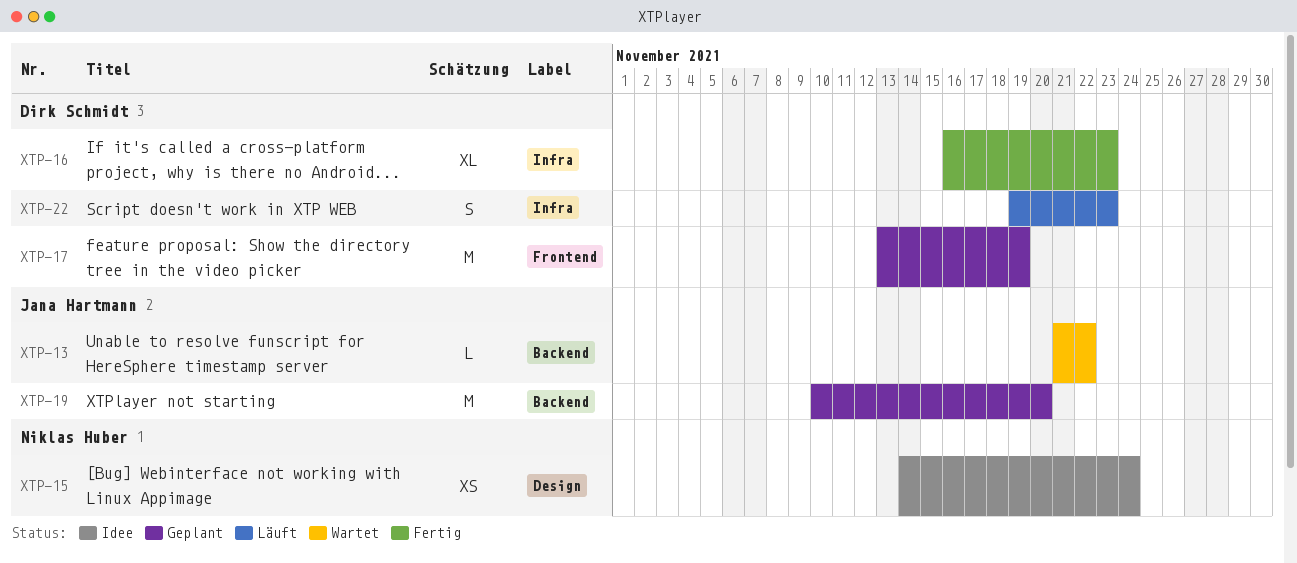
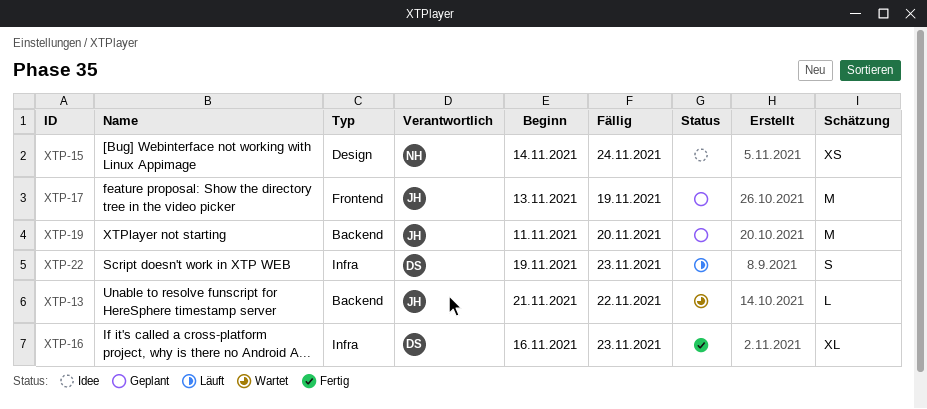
XTP-17, owner: Dirk Schmidt -> Jana Hartmann
XTP-19, start: Nov 10 -> Nov 11

